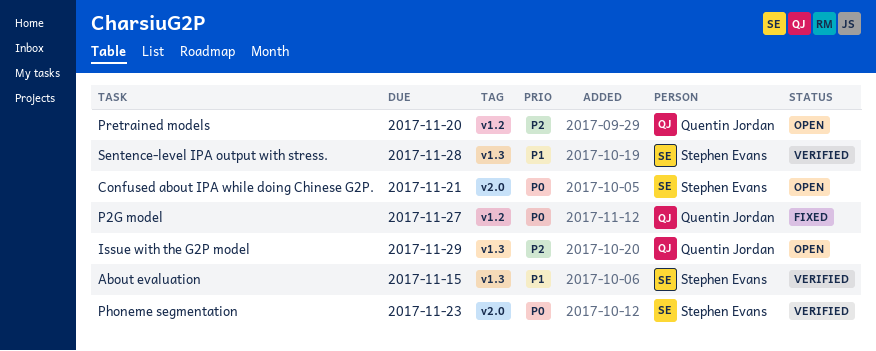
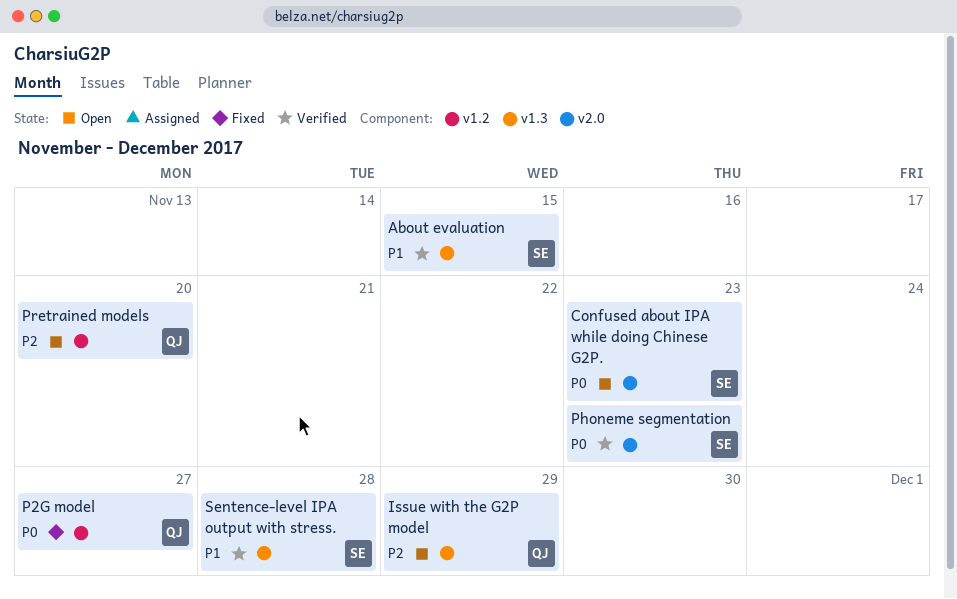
Confused about IPA while doing Chinese G2P., due: Nov 21 -> Nov 23

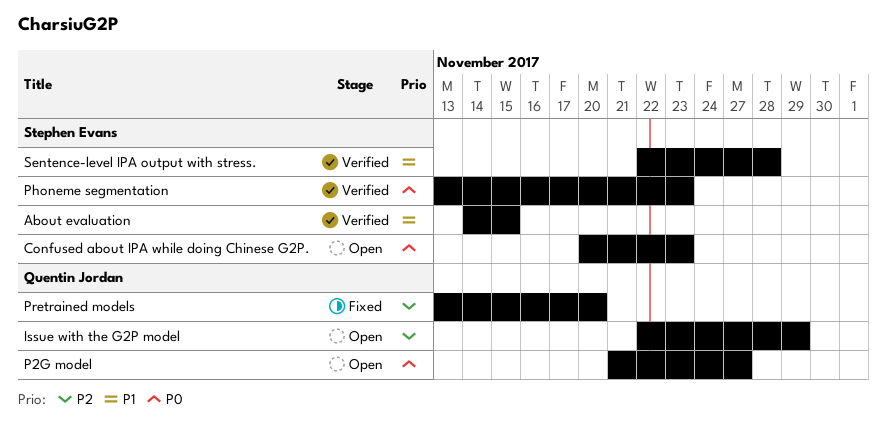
P2G model, status: Fixed -> Open
Pretrained models, status: Open -> Fixed

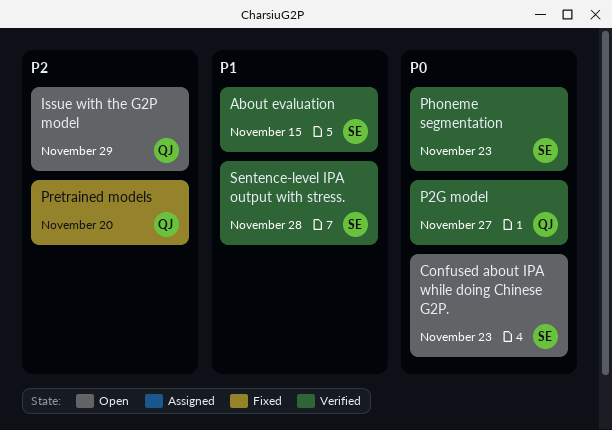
P2G model, status: Open -> Verified

